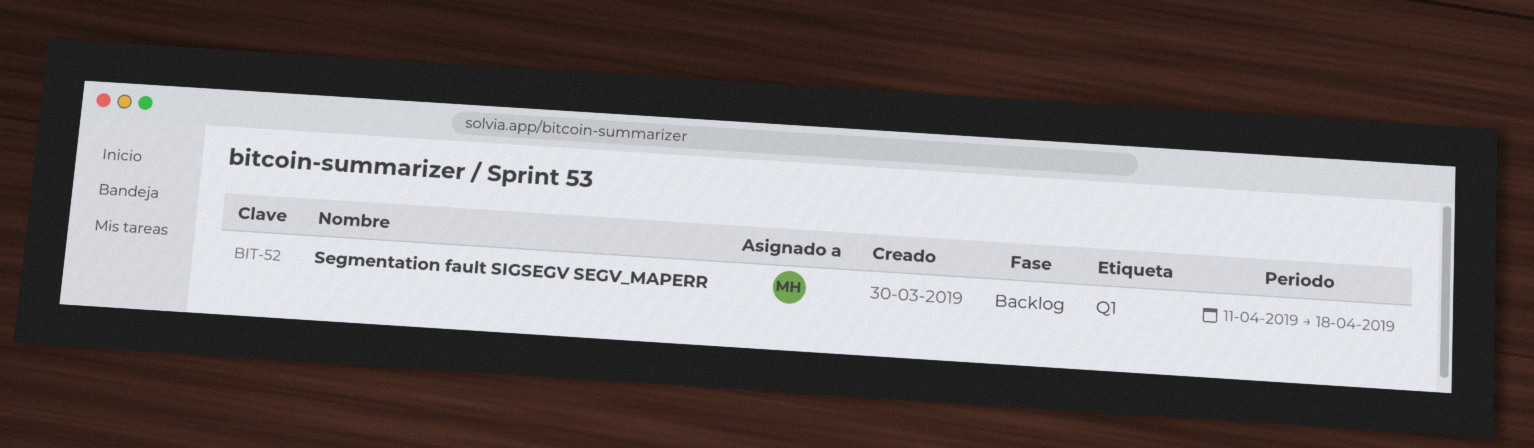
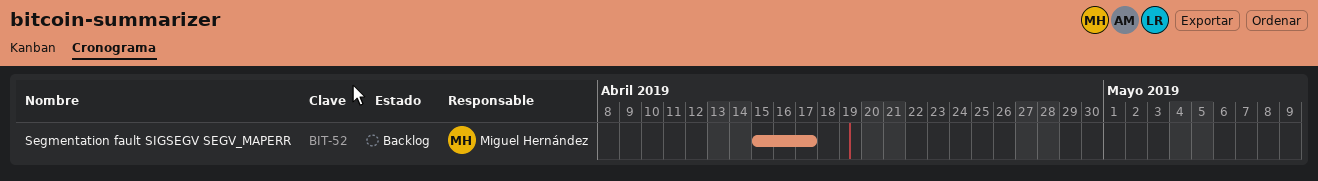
BIT-52, start: Apr 11 -> Apr 15
BIT-52, due: Apr 18 -> Apr 17

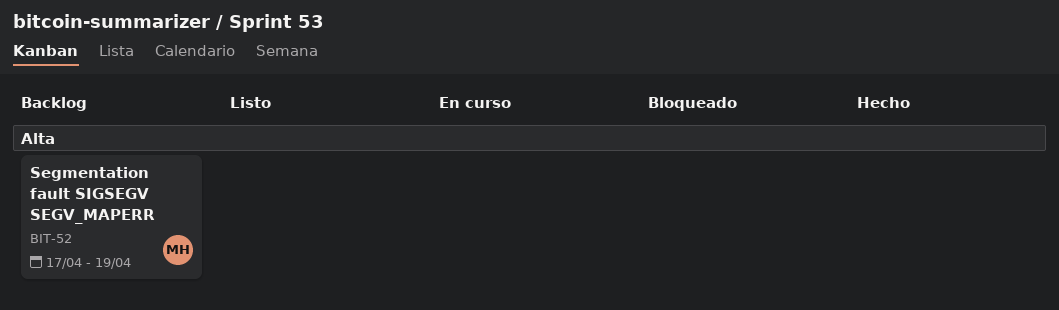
BIT-52, start: Apr 15 -> Apr 17
BIT-52, due: Apr 17 -> Apr 19

